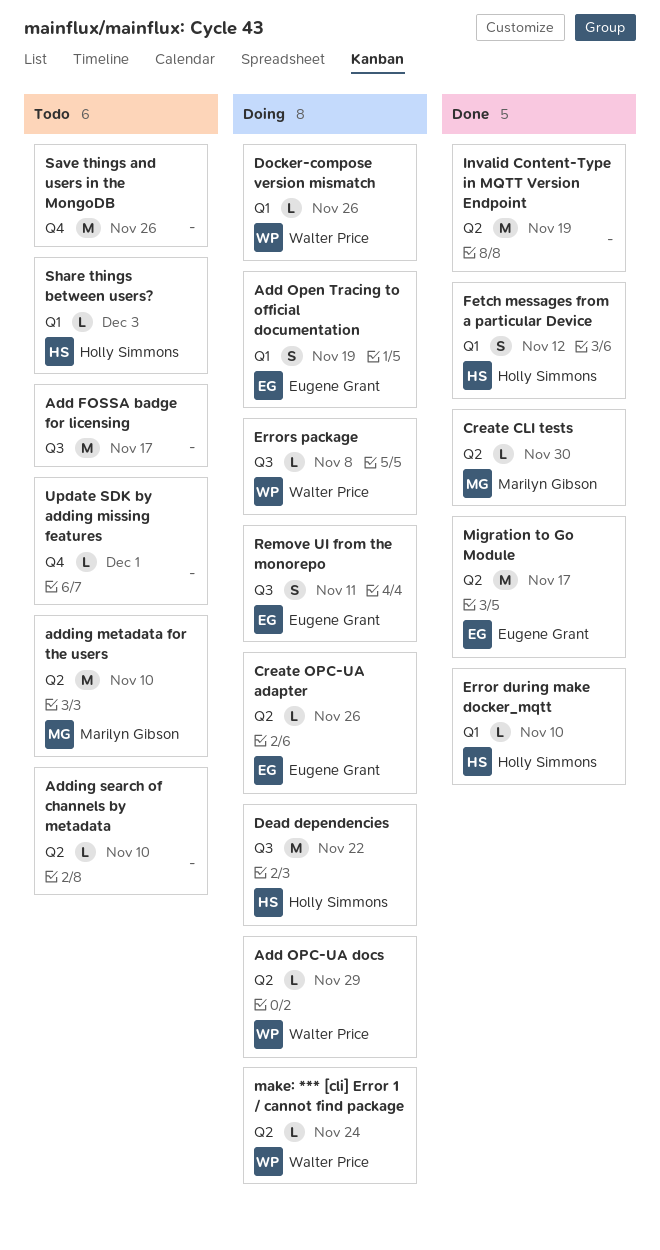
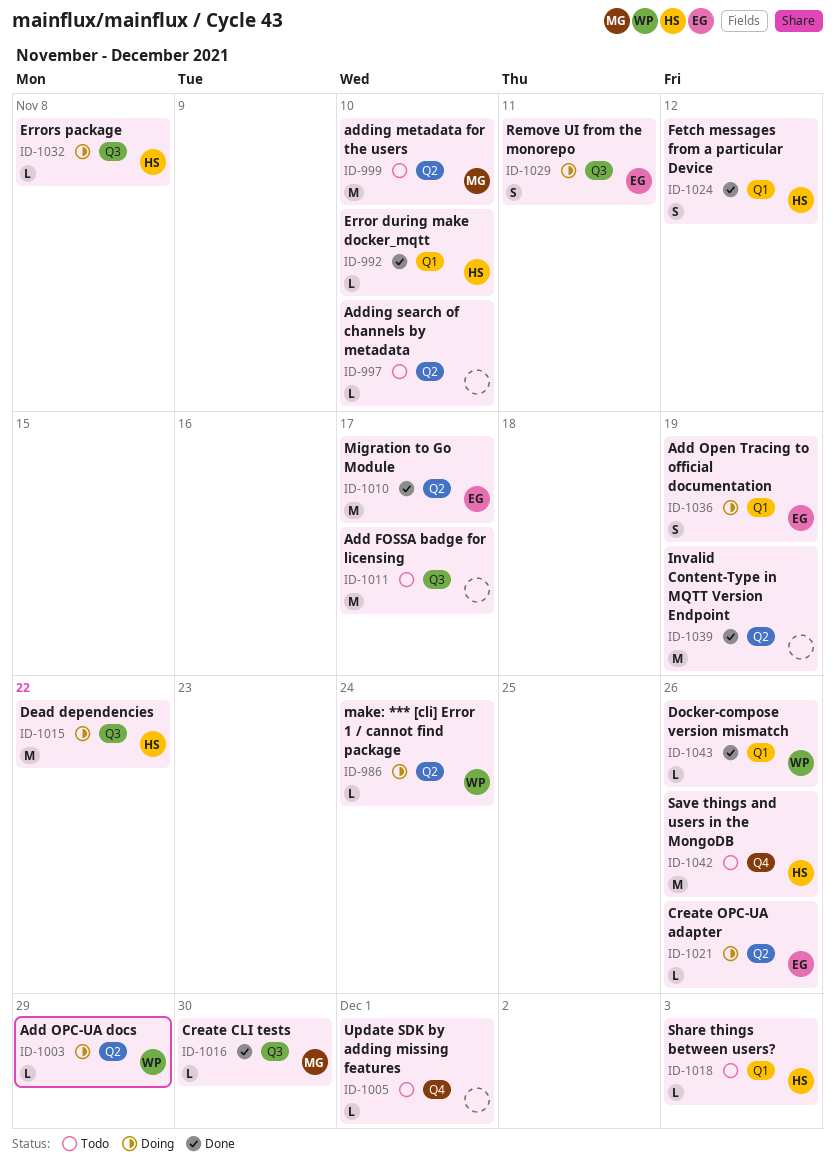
Create CLI tests, label: Q2 -> Q3
Docker-compose version mismatch, status: Doing -> Done
Errors package, owner: Walter Price -> Holly Simmons
Save things and users in the MongoDB, owner: none -> Holly Simmons

